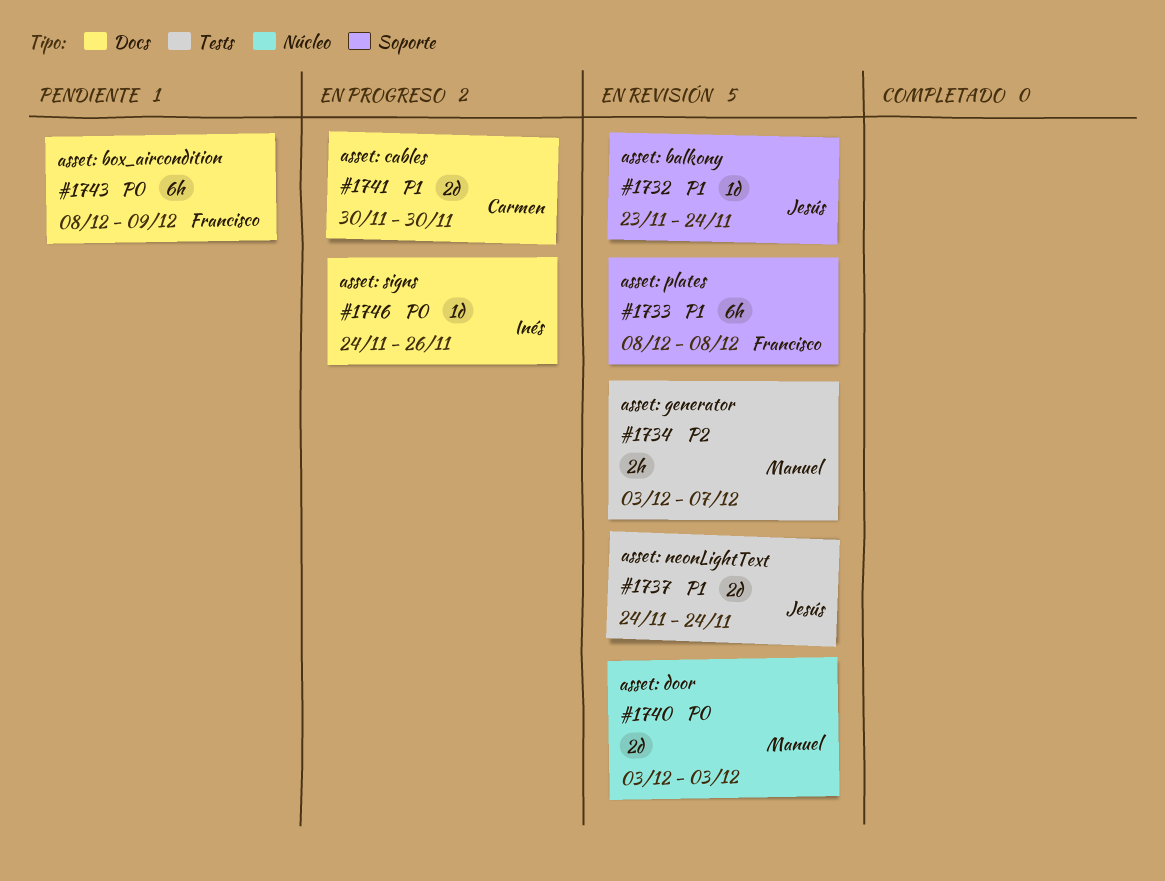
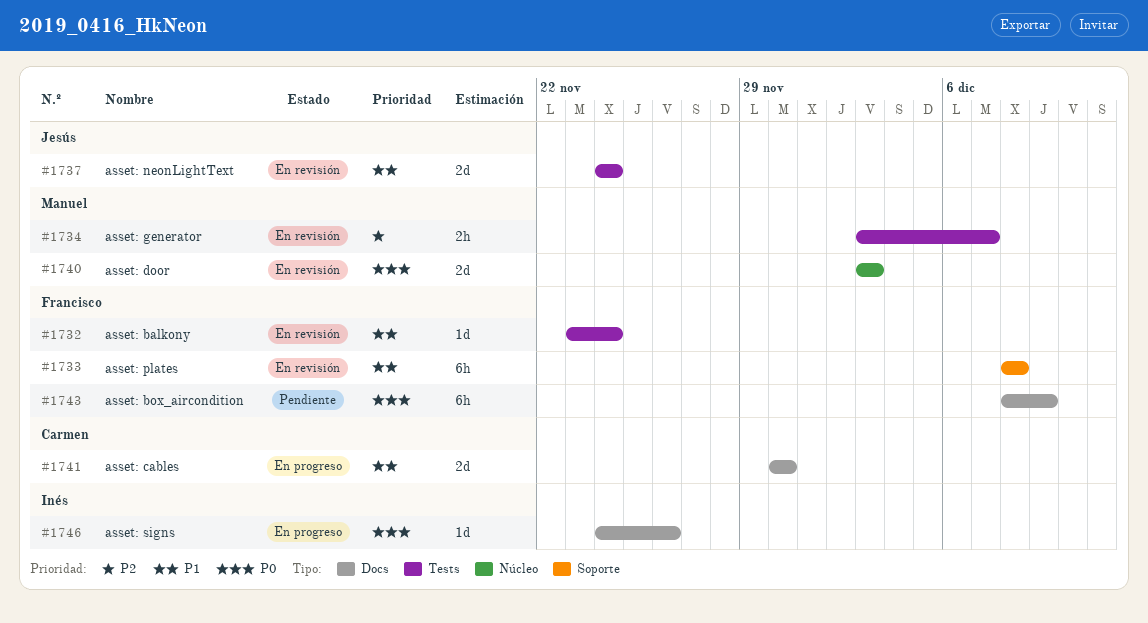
#1732, owner: Jesús -> Francisco
#1732, label: Soporte -> Tests

